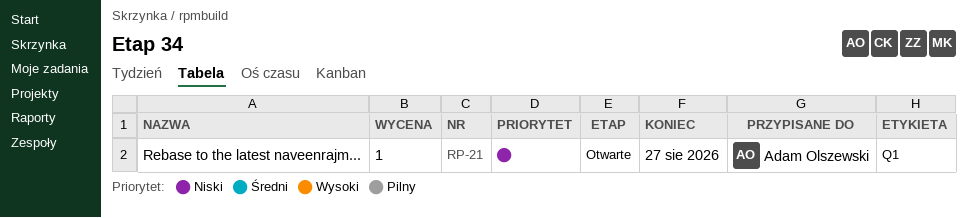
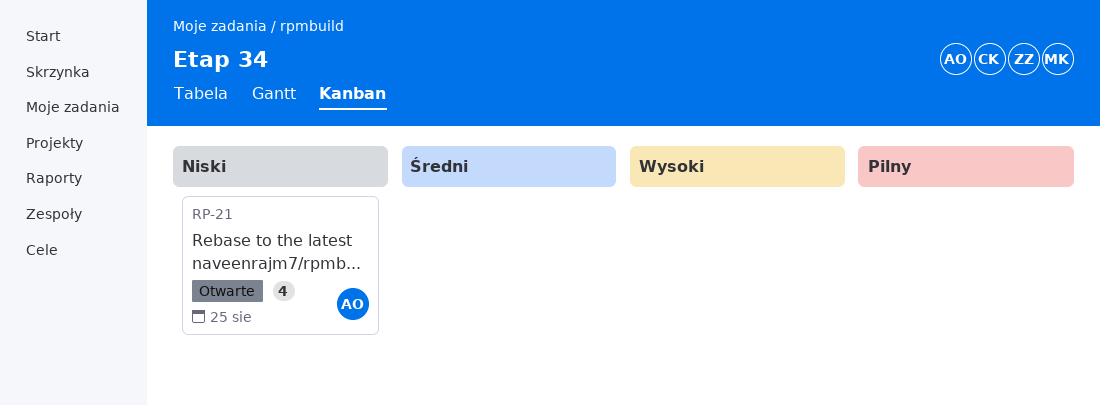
RP-21, estimate: 1 -> 4
RP-21, due: Aug 27 -> Aug 25

